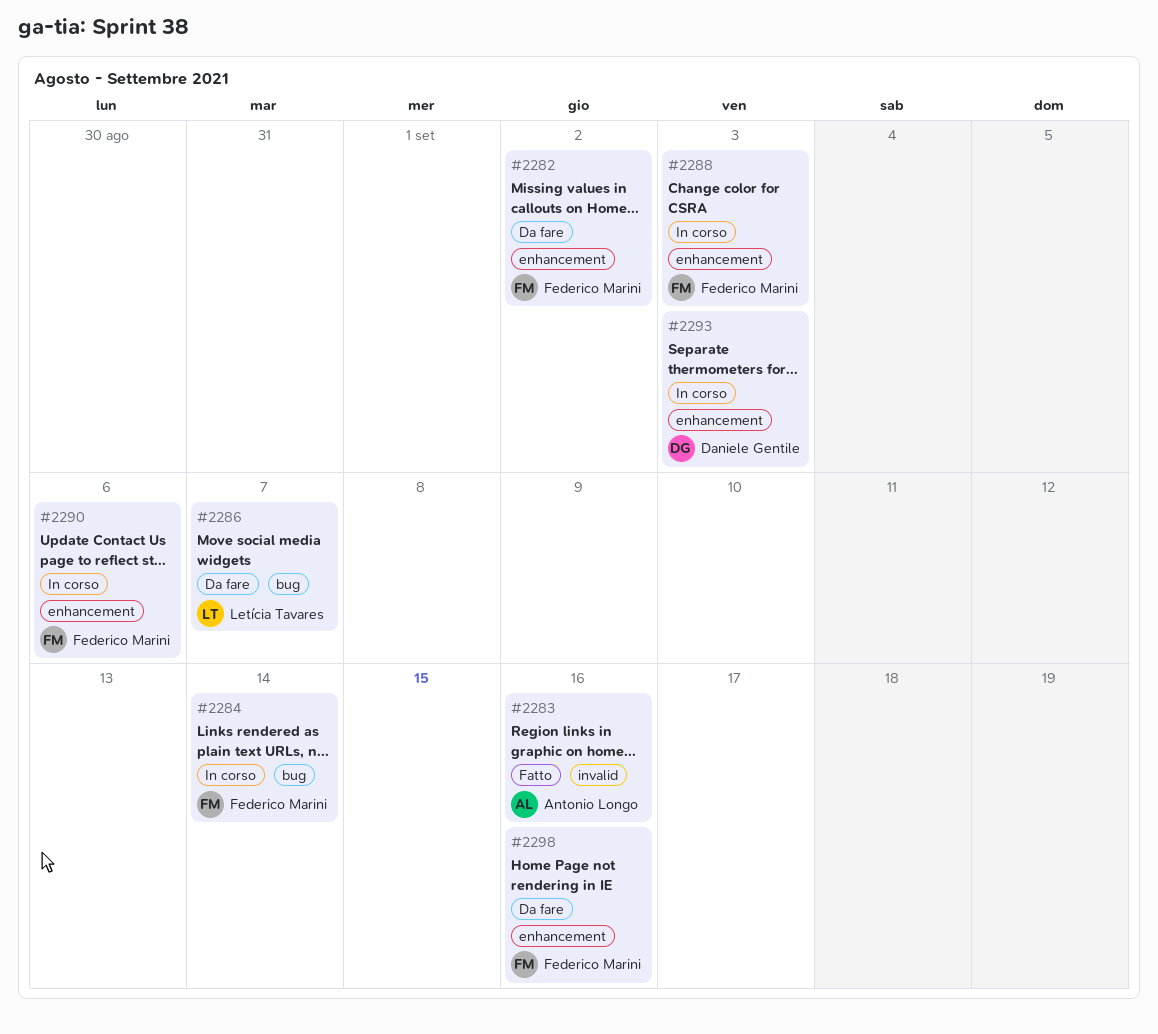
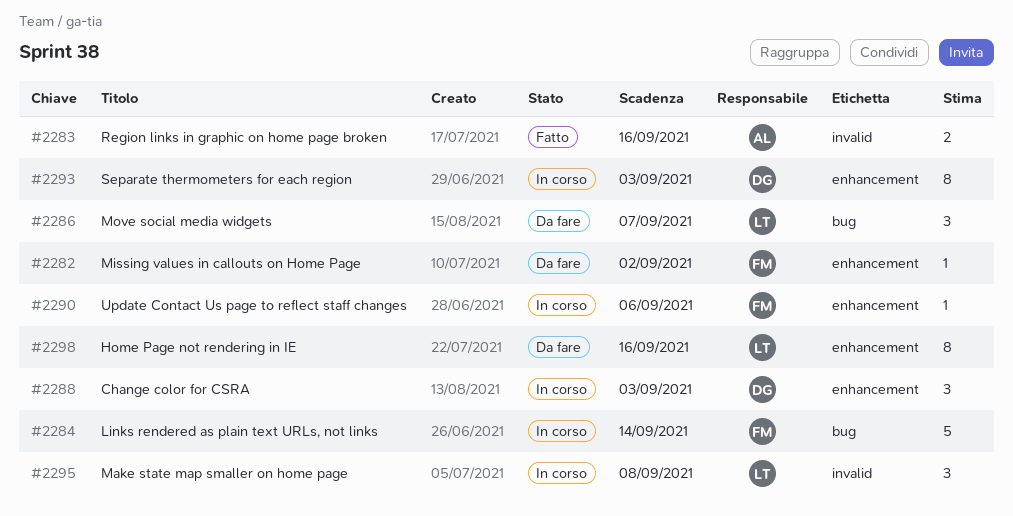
#2288, owner: Federico Marini -> Daniele Gentile
#2295: none -> present
#2298, owner: Federico Marini -> Letícia Tavares

